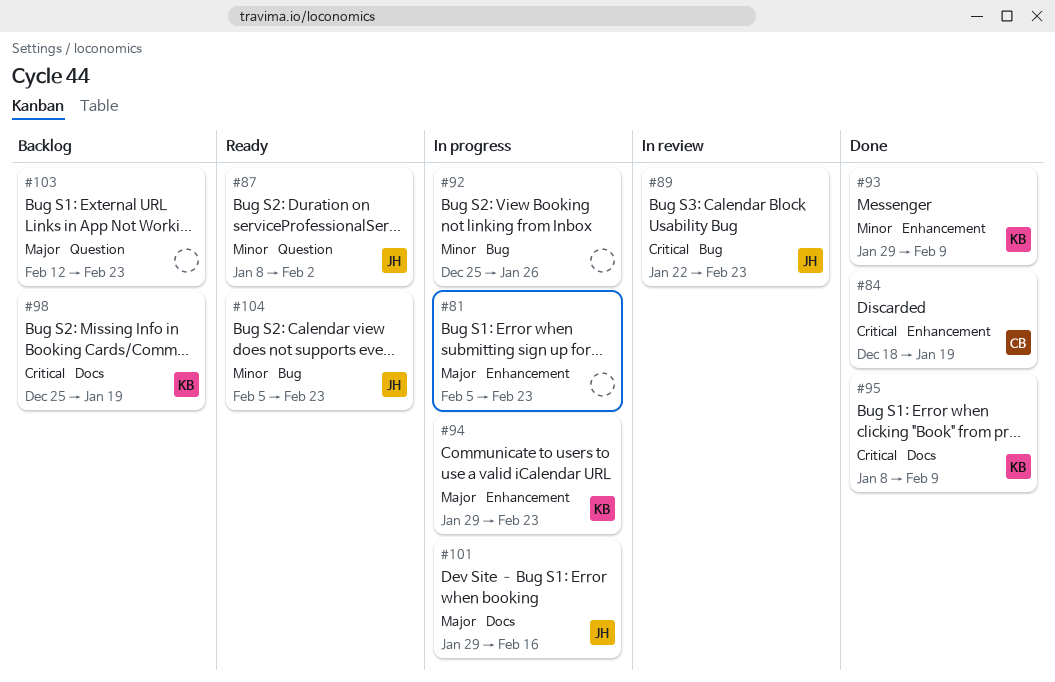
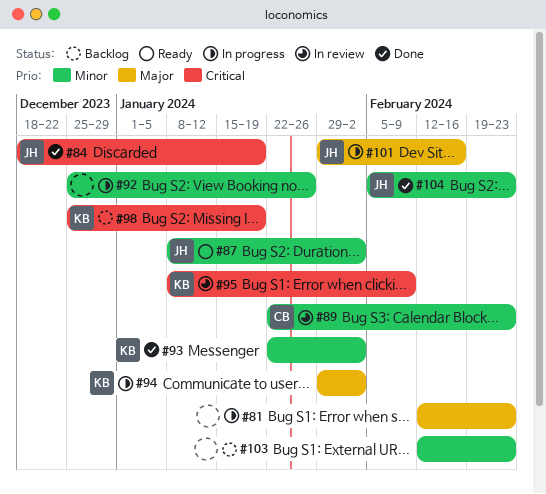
#81, start: Feb 5 -> Feb 12
#84, owner: CB -> JH
#89, owner: JH -> CB
#89, priority: Critical -> Minor
#93, start: Jan 29 -> Jan 22
#93, due: Feb 9 -> Feb 2
#94, due: Feb 23 -> Feb 2
#95, status: Done -> In review
#103, priority: Major -> Minor
#104, status: Ready -> Done

